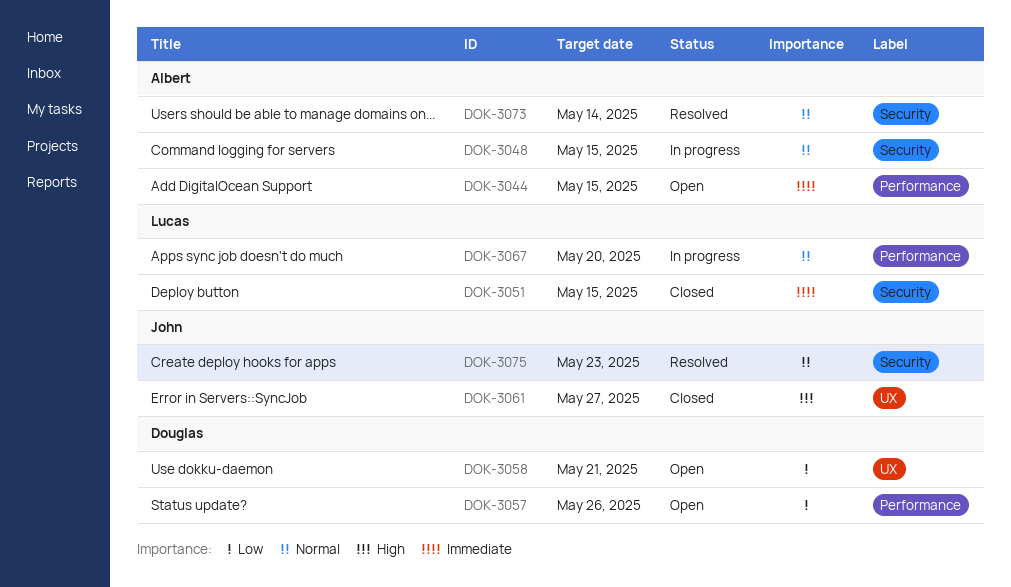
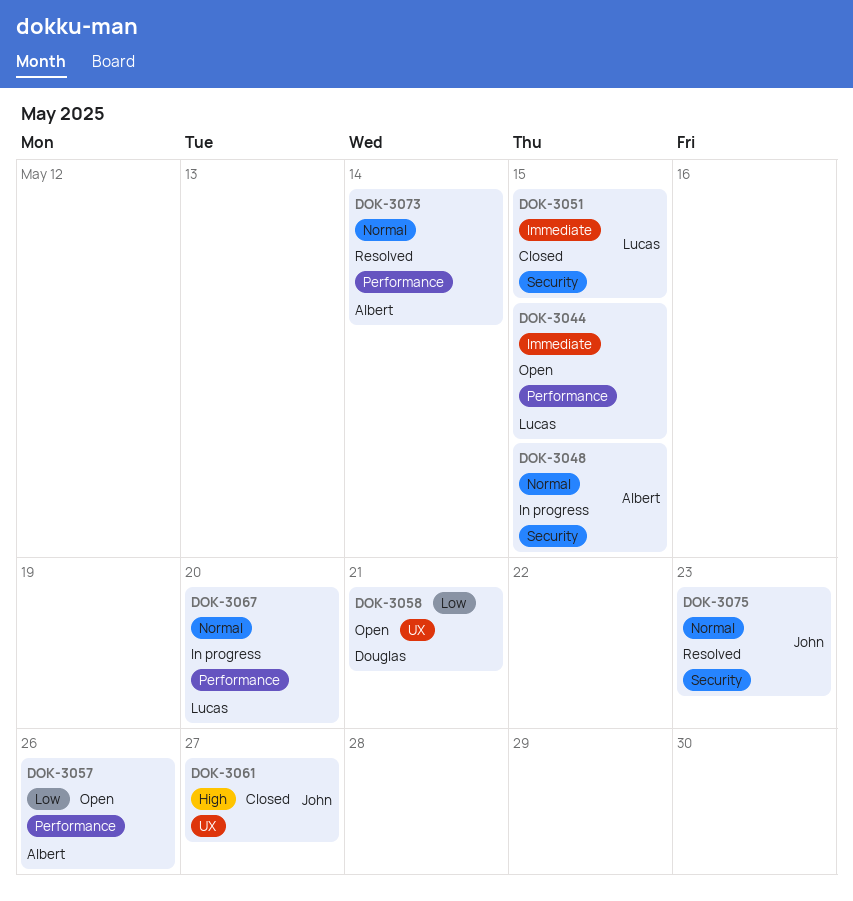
DOK-3044, owner: Albert -> Lucas
DOK-3057, owner: Douglas -> Albert
DOK-3073, label: Security -> Performance

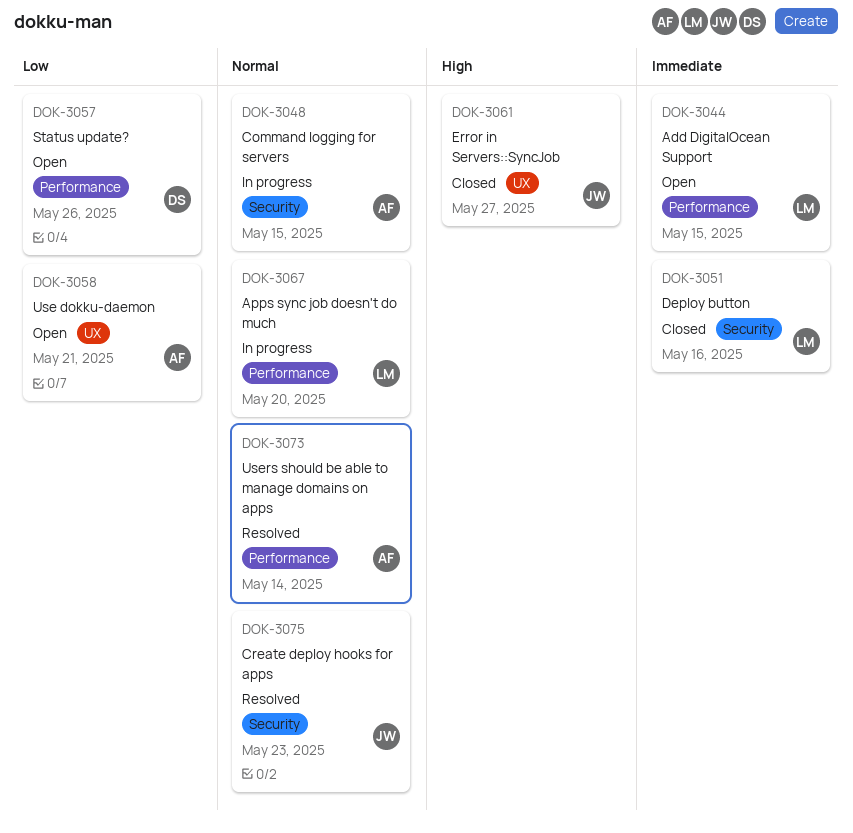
DOK-3051, due: May 15 -> May 16
DOK-3057, owner: Albert -> Douglas
DOK-3058, owner: Douglas -> Albert

